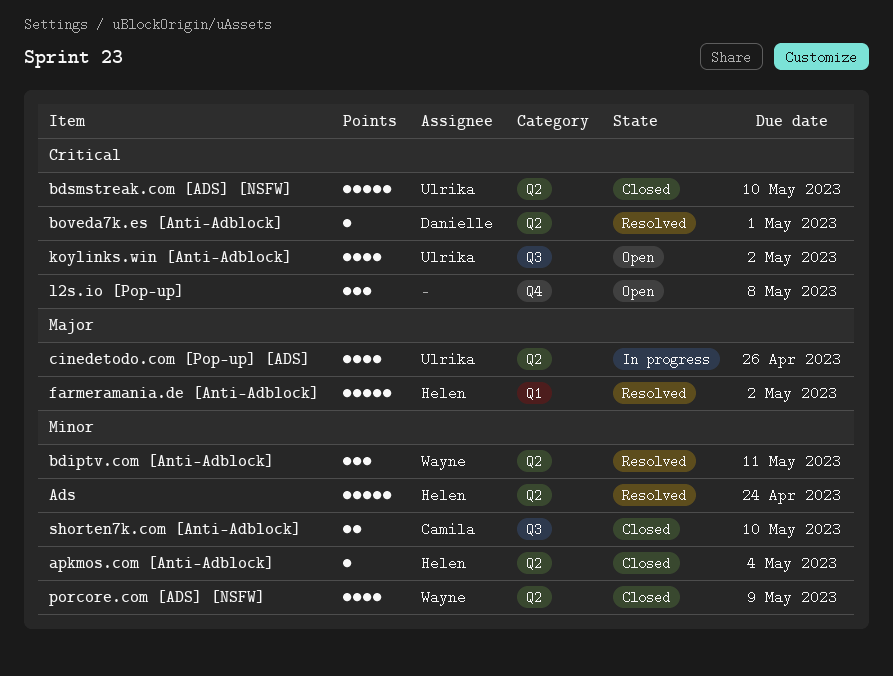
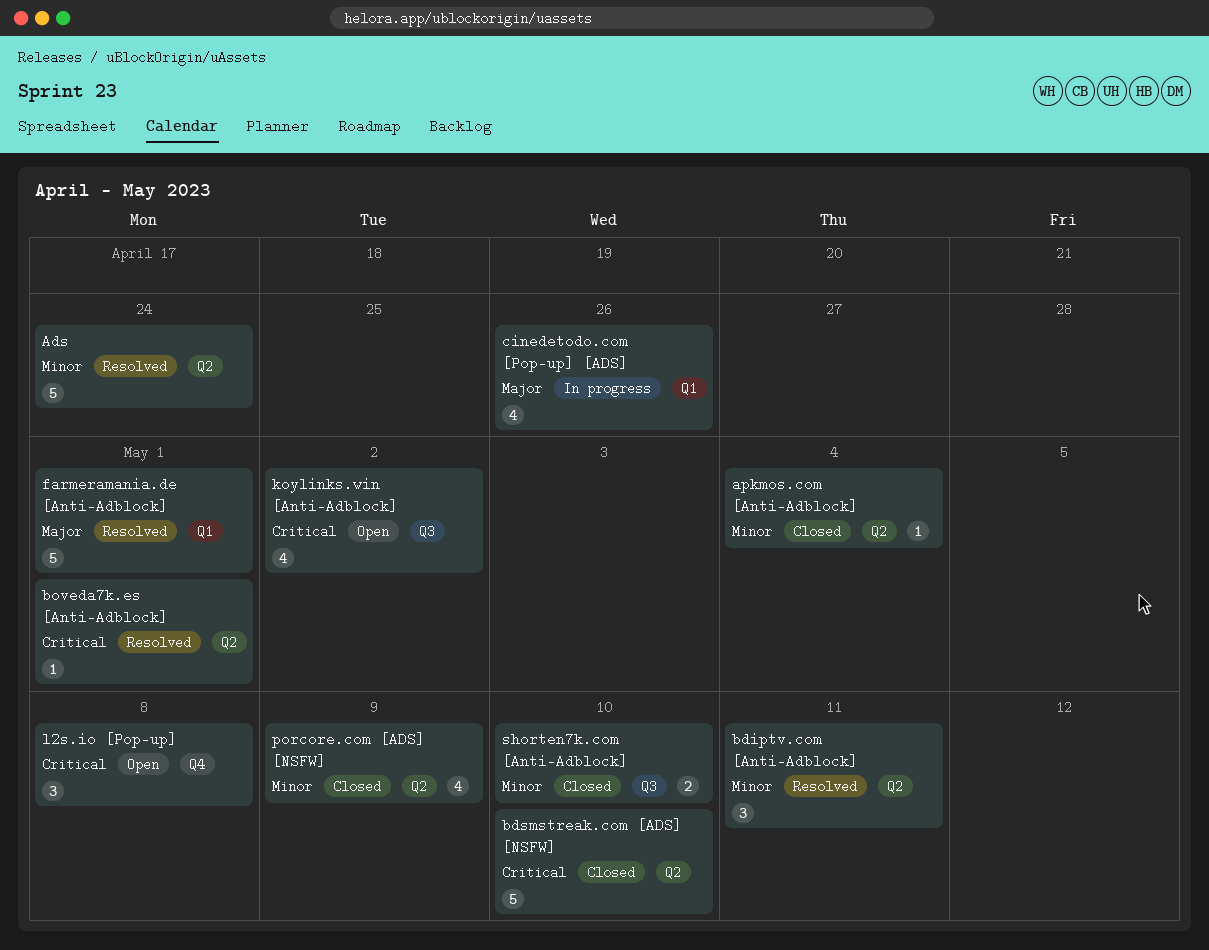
cinedetodo.com [Pop-up] [ADS], label: Q2 -> Q1
farmeramania.de [Anti-Adblock], due: May 2 -> May 1

